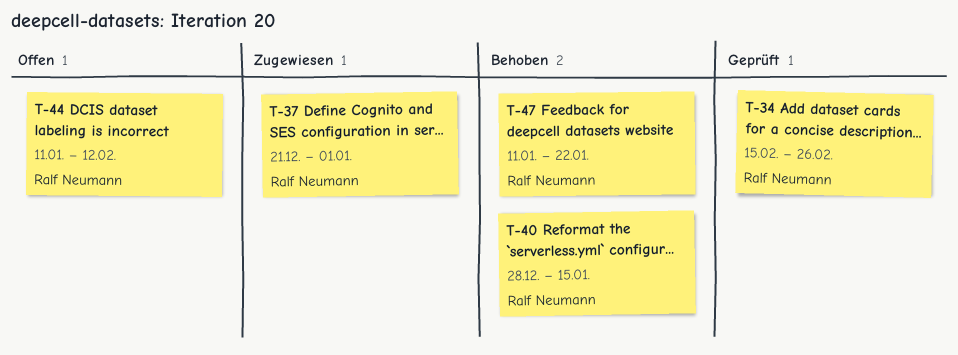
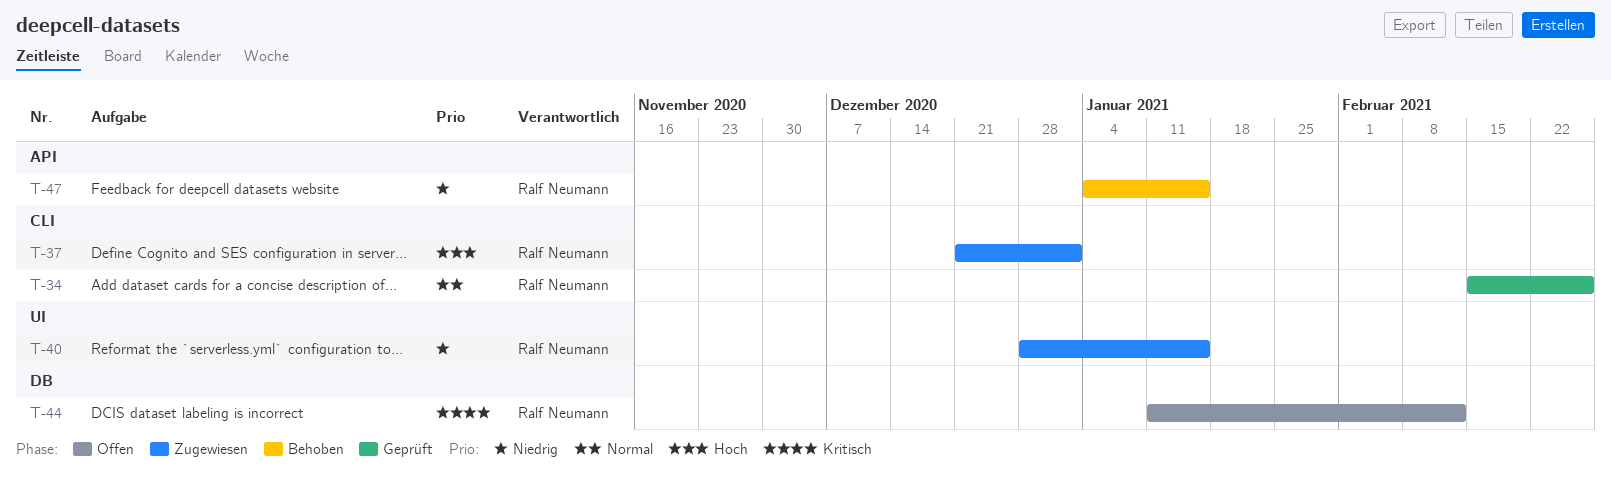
T-40, status: Behoben -> Zugewiesen
T-47, start: Jan 11 -> Jan 4
T-47, due: Jan 22 -> Jan 15

